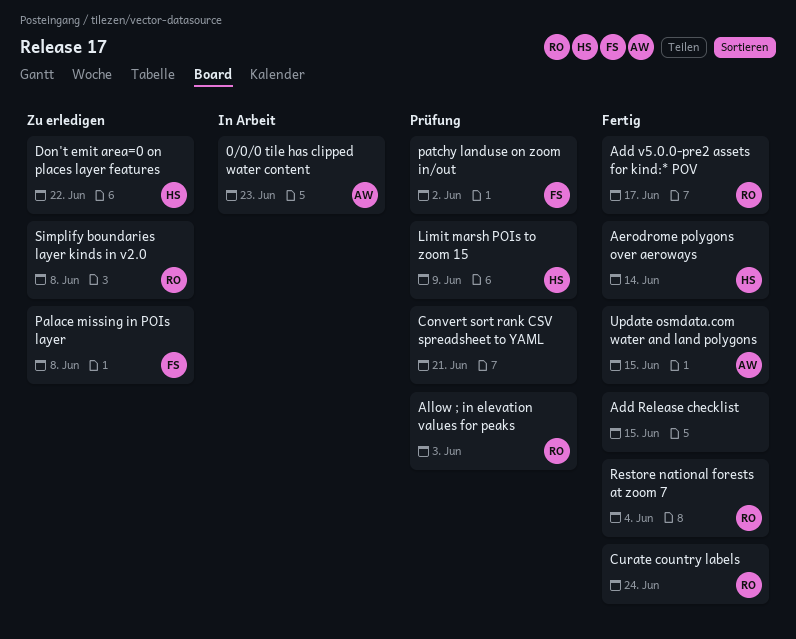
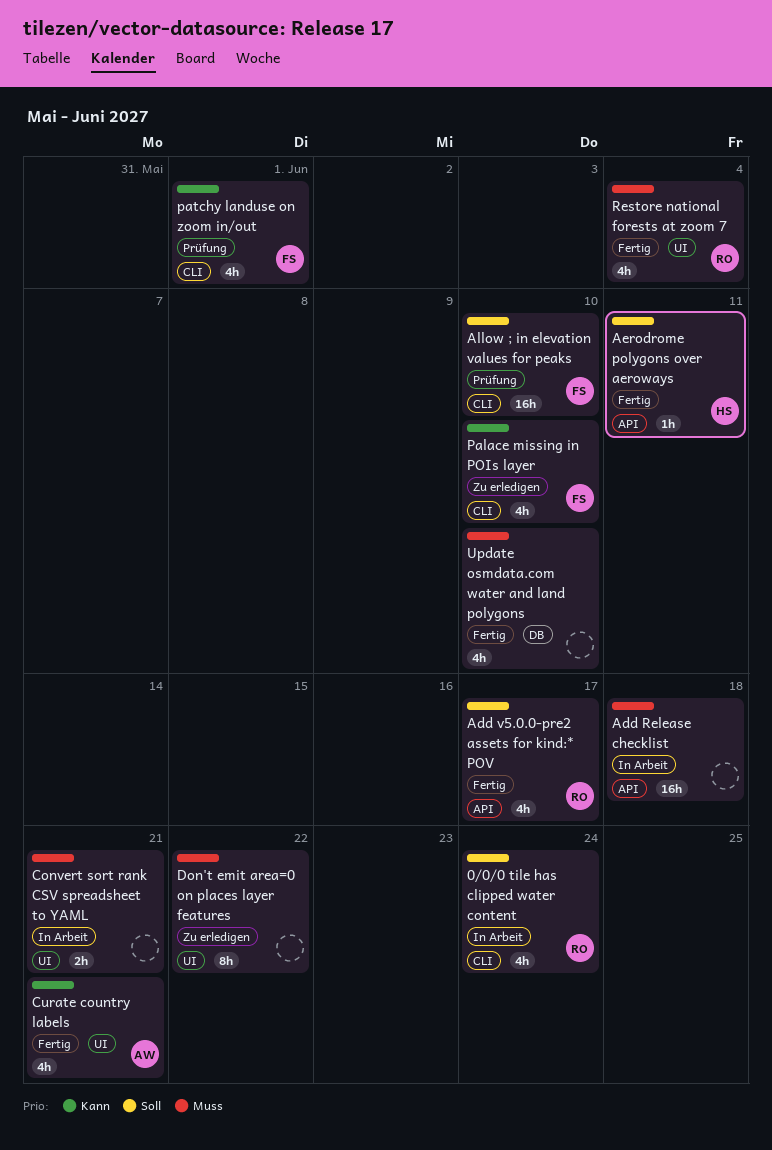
0/0/0 tile has clipped water content, owner: AW -> RO
0/0/0 tile has clipped water content, due: Jun 23 -> Jun 24
Add Release checklist, status: Fertig -> In Arbeit
Add Release checklist, due: Jun 15 -> Jun 18
Aerodrome polygons over aeroways, due: Jun 14 -> Jun 11
Allow ; in elevation values for peaks, owner: RO -> FS
Allow ; in elevation values for peaks, due: Jun 3 -> Jun 10
Convert sort rank CSV spreadsheet to YAML, status: Prüfung -> In Arbeit
Curate country labels, owner: RO -> AW
Curate country labels, due: Jun 24 -> Jun 21
Don't emit area=0 on places layer features, owner: HS -> none
Limit marsh POIs to zoom 15: present -> none
Palace missing in POIs layer, due: Jun 8 -> Jun 10
patchy landuse on zoom in/out, due: Jun 2 -> Jun 1
Simplify boundaries layer kinds in v2.0: present -> none
Update osmdata.com water and land polygons, owner: AW -> none
Update osmdata.com water and land polygons, due: Jun 15 -> Jun 10

